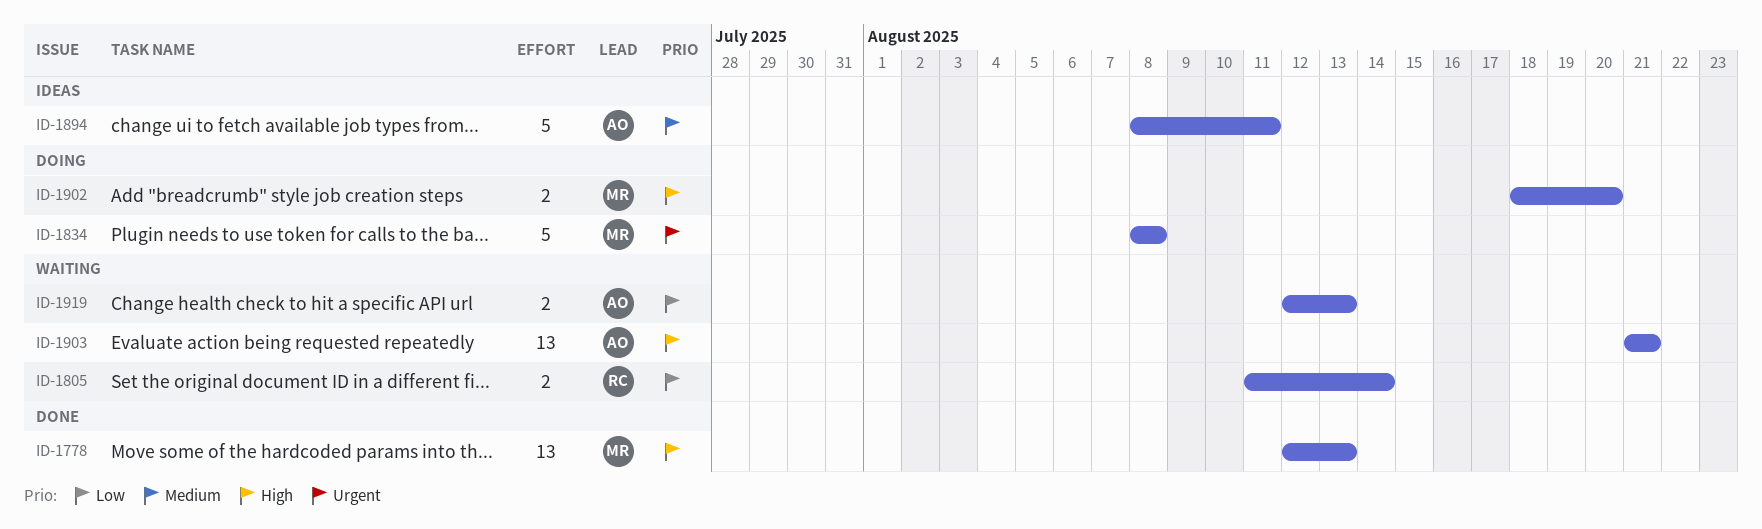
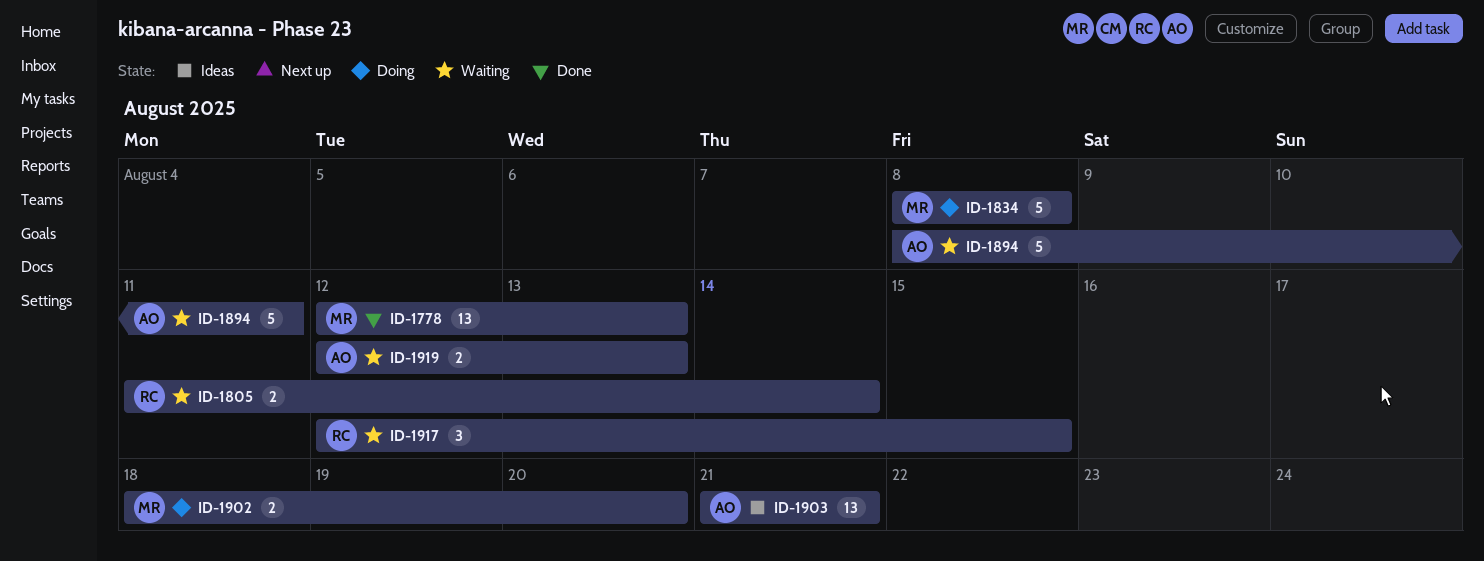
ID-1894, status: Ideas -> Waiting
ID-1903, status: Waiting -> Ideas
ID-1917: none -> present

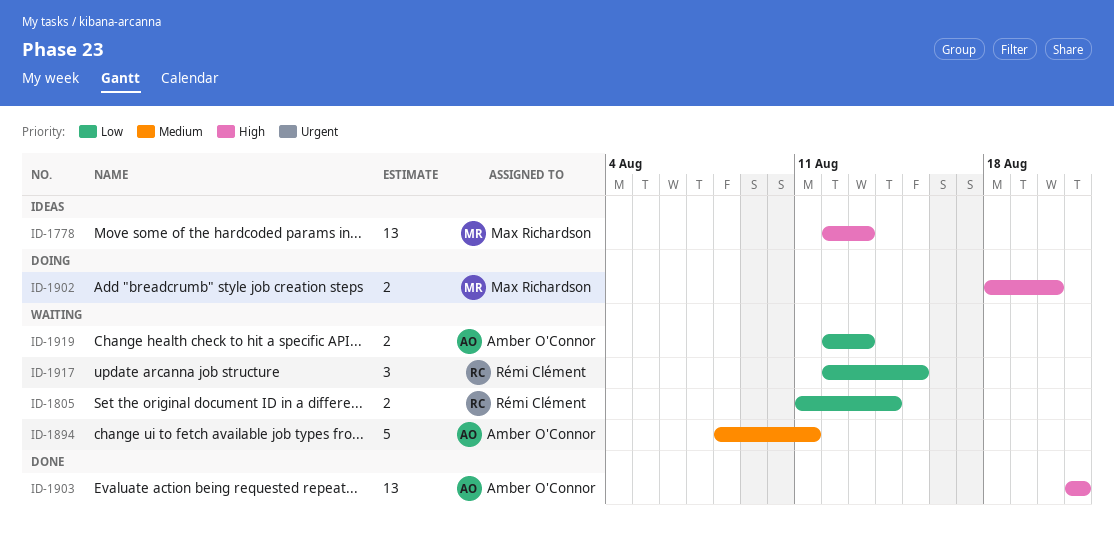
ID-1778, status: Done -> Ideas
ID-1834: present -> none
ID-1903, status: Ideas -> Done

